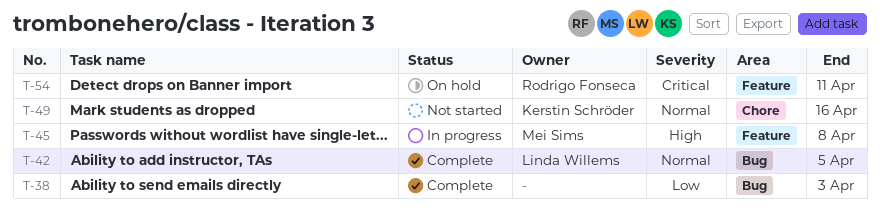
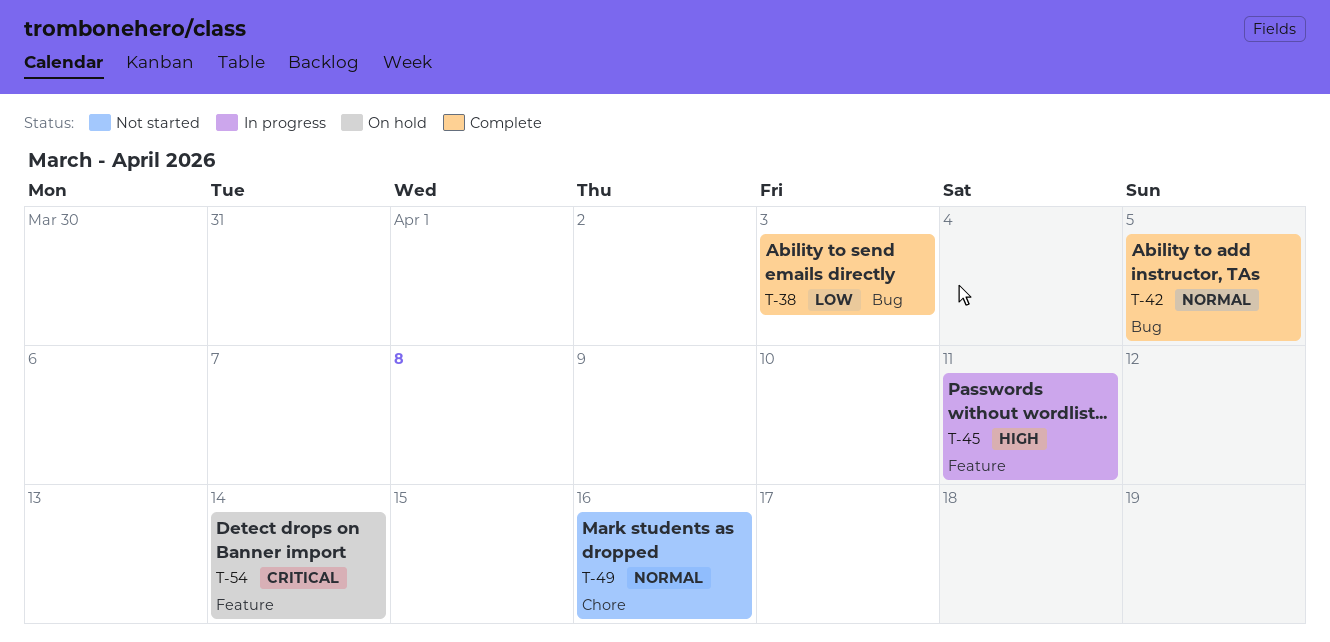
T-45, due: Apr 8 -> Apr 11
T-54, due: Apr 11 -> Apr 14

